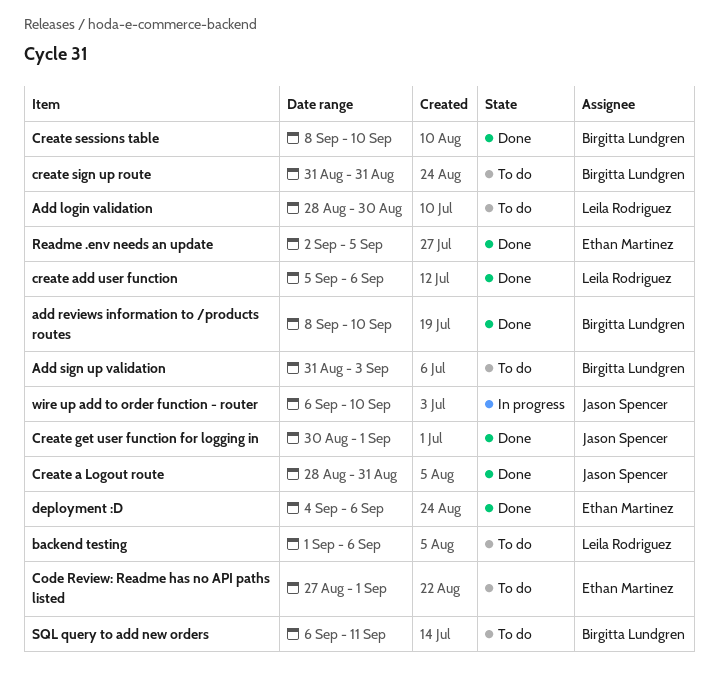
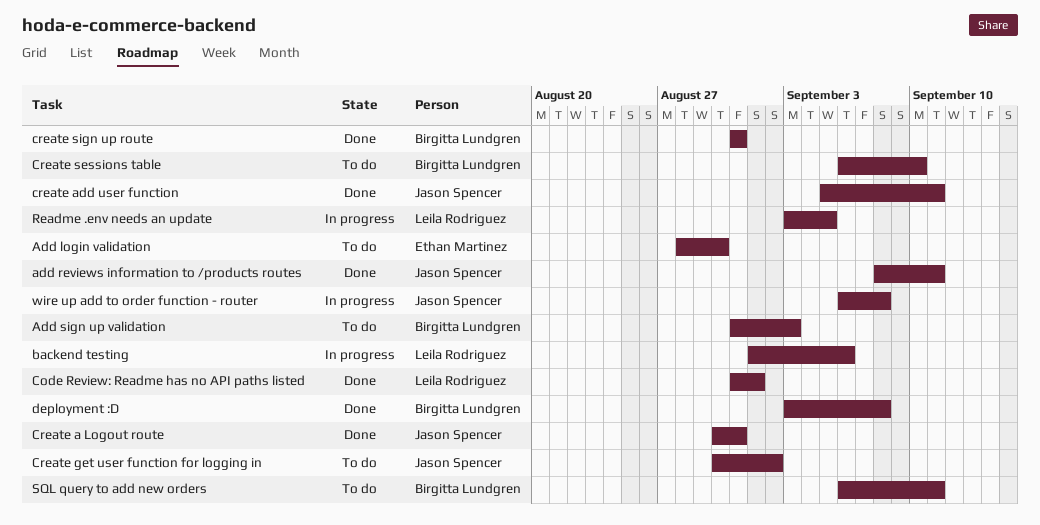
Add login validation, owner: Leila Rodriguez -> Ethan Martinez
add reviews information to /products routes, owner: Birgitta Lundgren -> Jason Spencer
add reviews information to /products routes, due: Sep 10 -> Sep 11
backend testing, status: To do -> In progress
Code Review: Readme has no API paths listed, status: To do -> Done
Code Review: Readme has no API paths listed, owner: Ethan Martinez -> Leila Rodriguez
Code Review: Readme has no API paths listed, start: Aug 27 -> Aug 31
Create a Logout route, start: Aug 28 -> Aug 30
create add user function, owner: Leila Rodriguez -> Jason Spencer
create add user function, due: Sep 6 -> Sep 11
Create get user function for logging in, status: Done -> To do
Create get user function for logging in, due: Sep 1 -> Sep 2
Create sessions table, status: Done -> To do
Create sessions table, start: Sep 8 -> Sep 6
create sign up route, status: To do -> Done
deployment :D, owner: Ethan Martinez -> Birgitta Lundgren
deployment :D, start: Sep 4 -> Sep 3
deployment :D, due: Sep 6 -> Sep 8
Readme .env needs an update, status: Done -> In progress
Readme .env needs an update, owner: Ethan Martinez -> Leila Rodriguez
Readme .env needs an update, start: Sep 2 -> Sep 3
wire up add to order function - router, due: Sep 10 -> Sep 8

